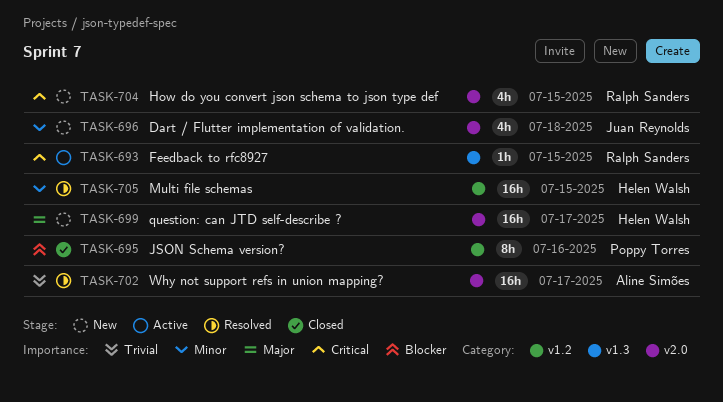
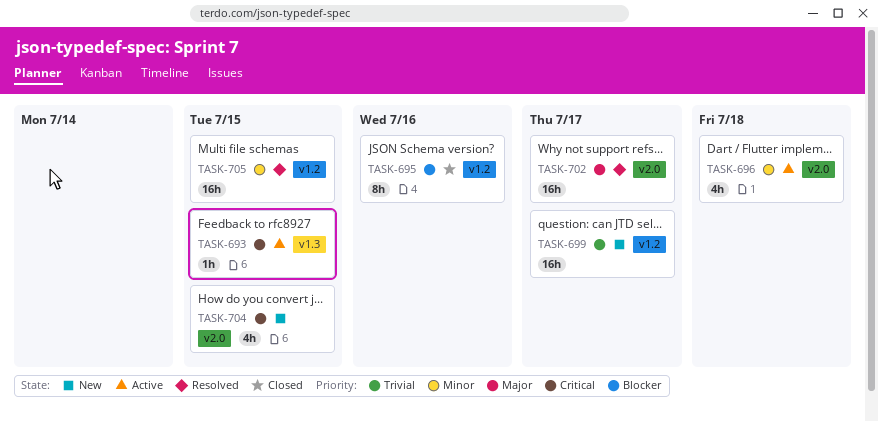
TASK-696, status: New -> Active
TASK-699, priority: Major -> Trivial
TASK-699, label: v2.0 -> v1.2
TASK-702, priority: Trivial -> Major

